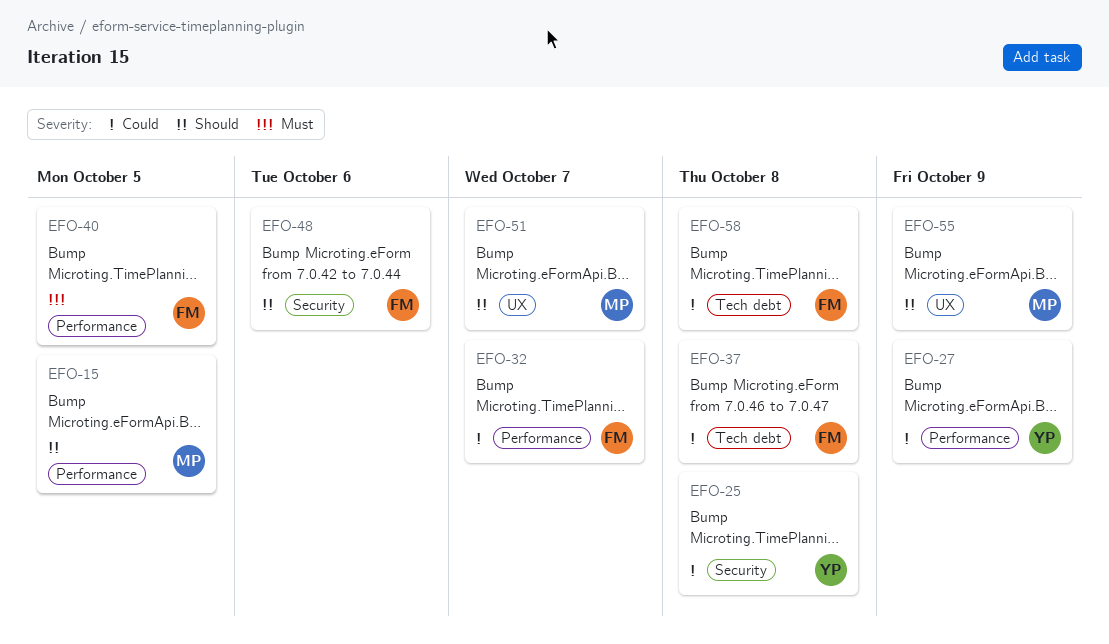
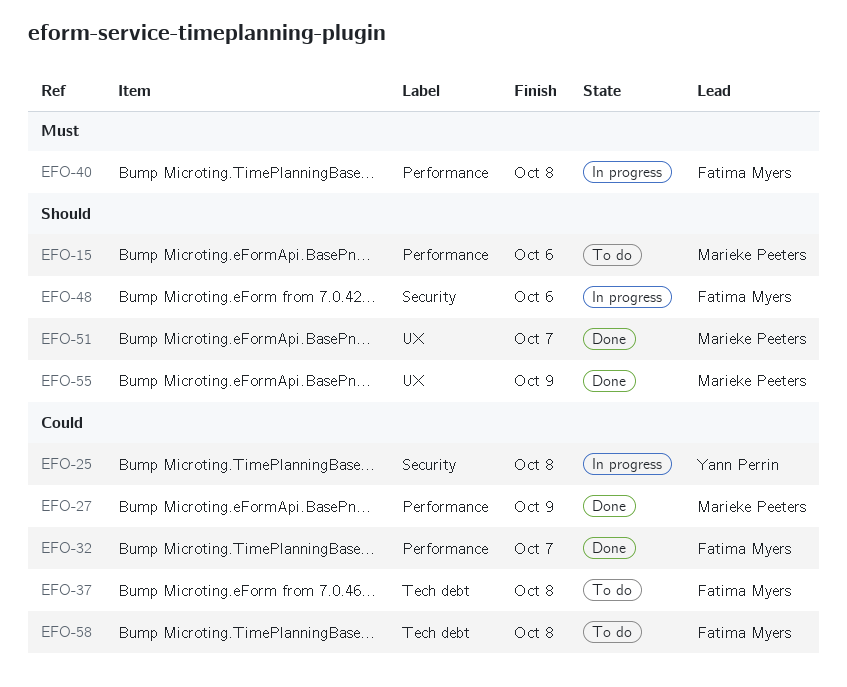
EFO-15, due: Oct 5 -> Oct 6
EFO-27, owner: Yann Perrin -> Marieke Peeters
EFO-40, due: Oct 5 -> Oct 8

